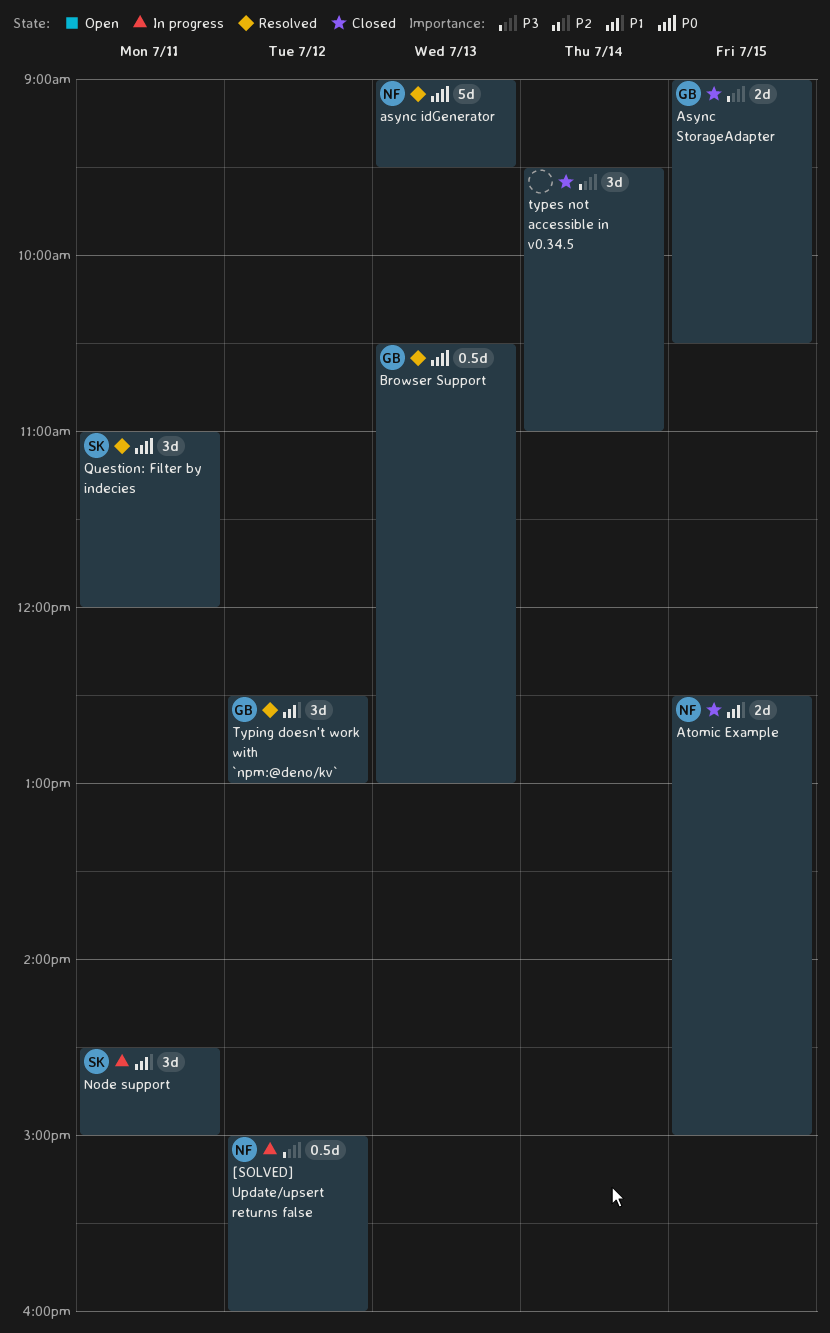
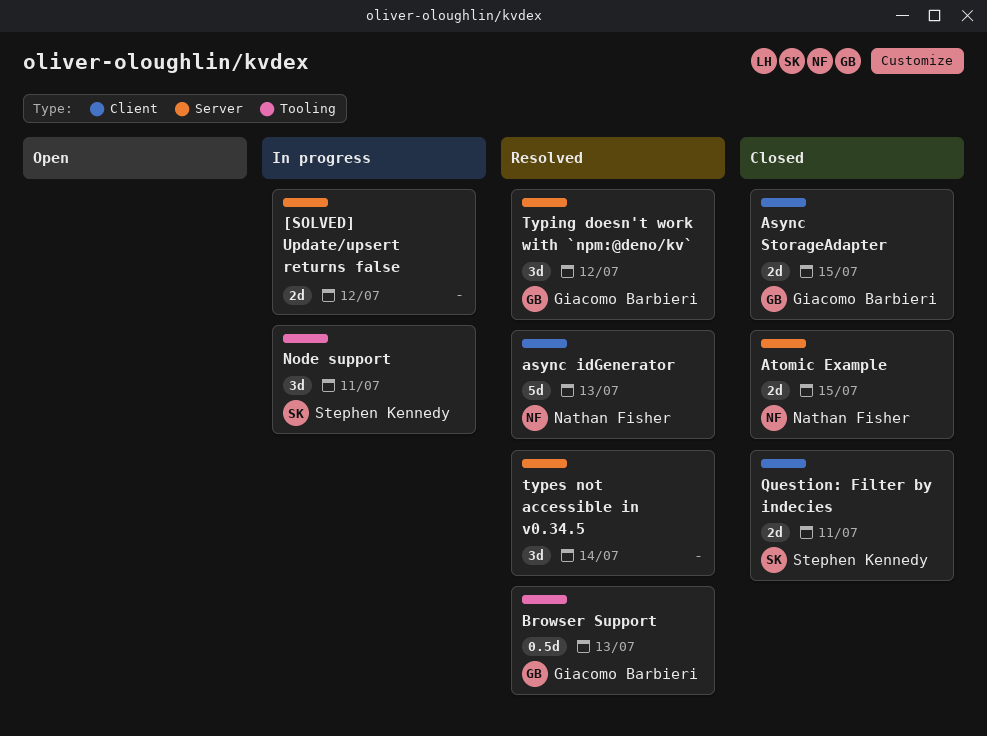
[SOLVED] Update/upsert returns false, owner: Nathan Fisher -> none
[SOLVED] Update/upsert returns false, estimate: 0.5d -> 2d
Question: Filter by indecies, status: Resolved -> Closed
Question: Filter by indecies, estimate: 3d -> 2d
types not accessible in v0.34.5, status: Closed -> Resolved

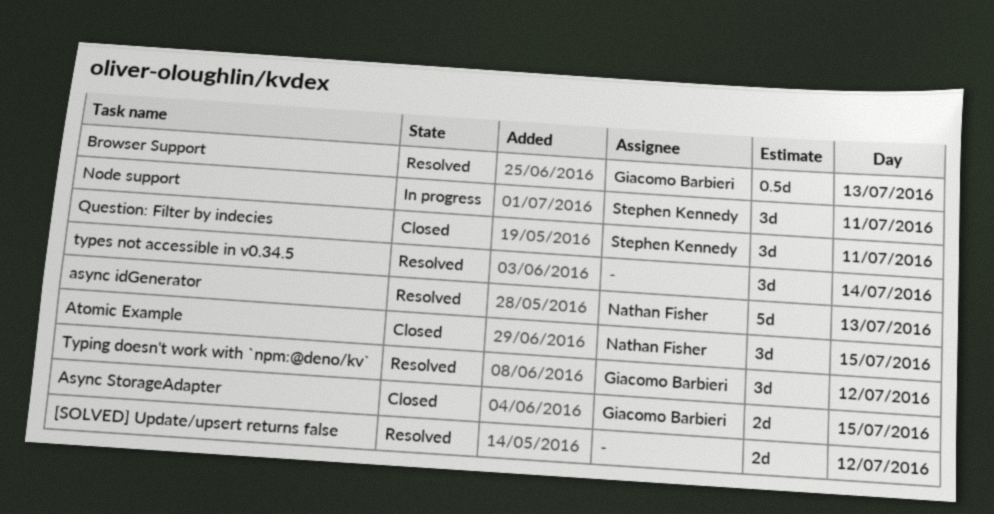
[SOLVED] Update/upsert returns false, status: In progress -> Resolved
Atomic Example, estimate: 2d -> 3d
Question: Filter by indecies, estimate: 2d -> 3d

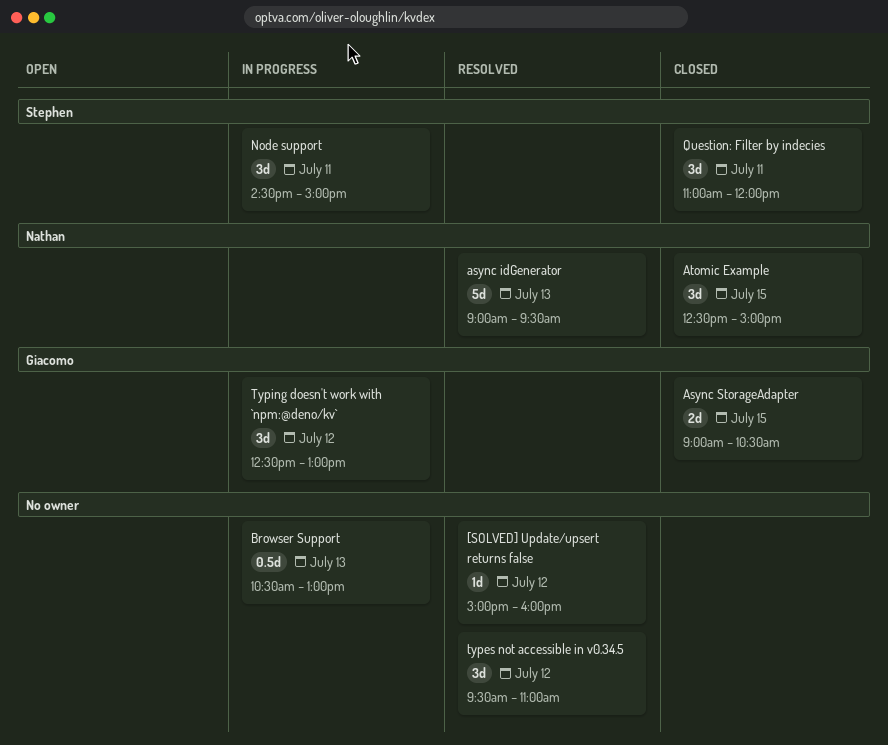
[SOLVED] Update/upsert returns false, estimate: 2d -> 1d
Browser Support, status: Resolved -> In progress
Browser Support, owner: Giacomo Barbieri -> none
types not accessible in v0.34.5, day: Jul 14 -> Jul 12
Typing doesn't work with `npm:@deno/kv`, status: Resolved -> In progress

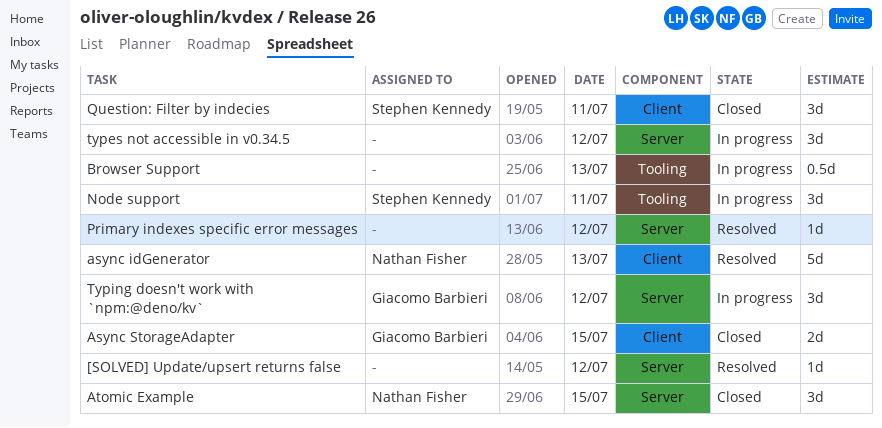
Primary indexes specific error messages: none -> present
types not accessible in v0.34.5, status: Resolved -> In progress

